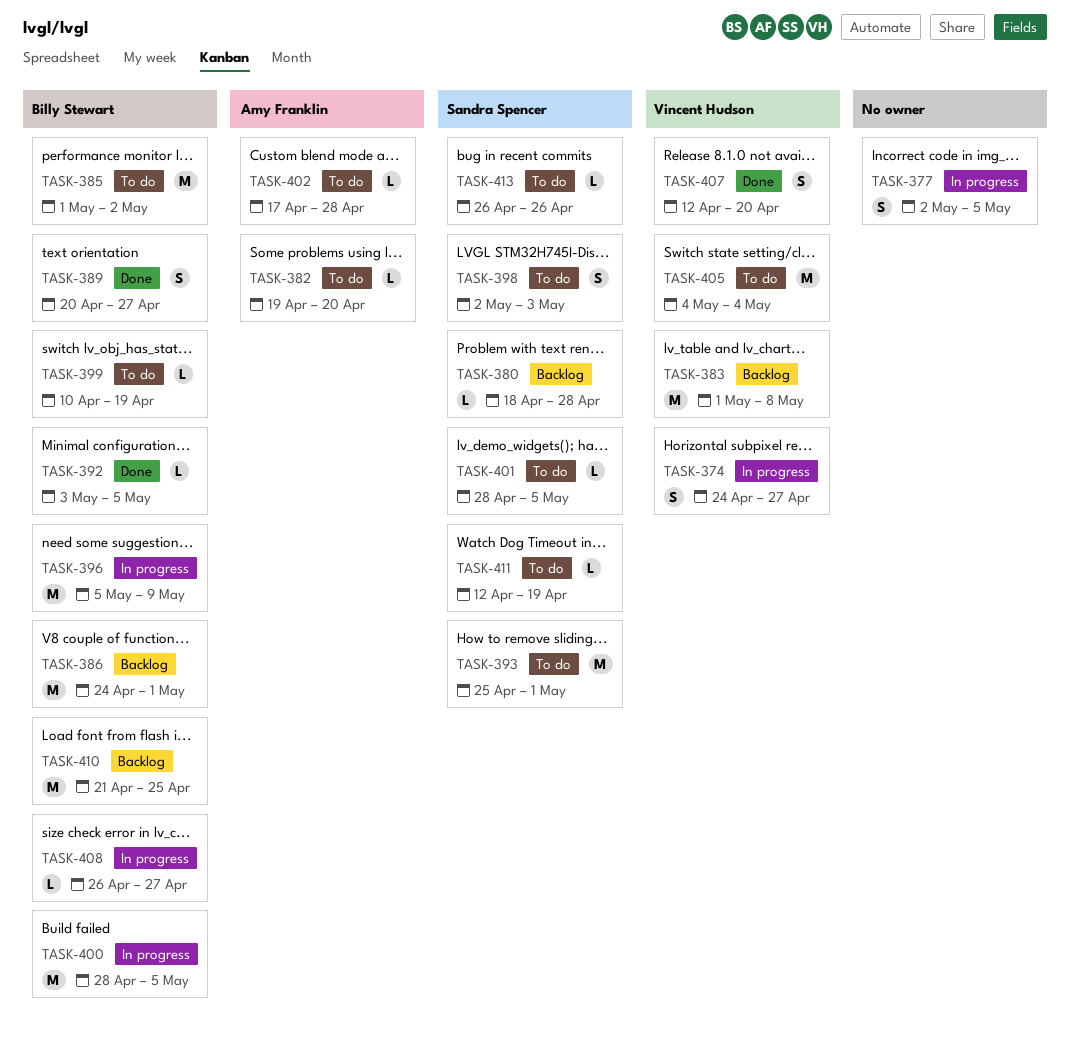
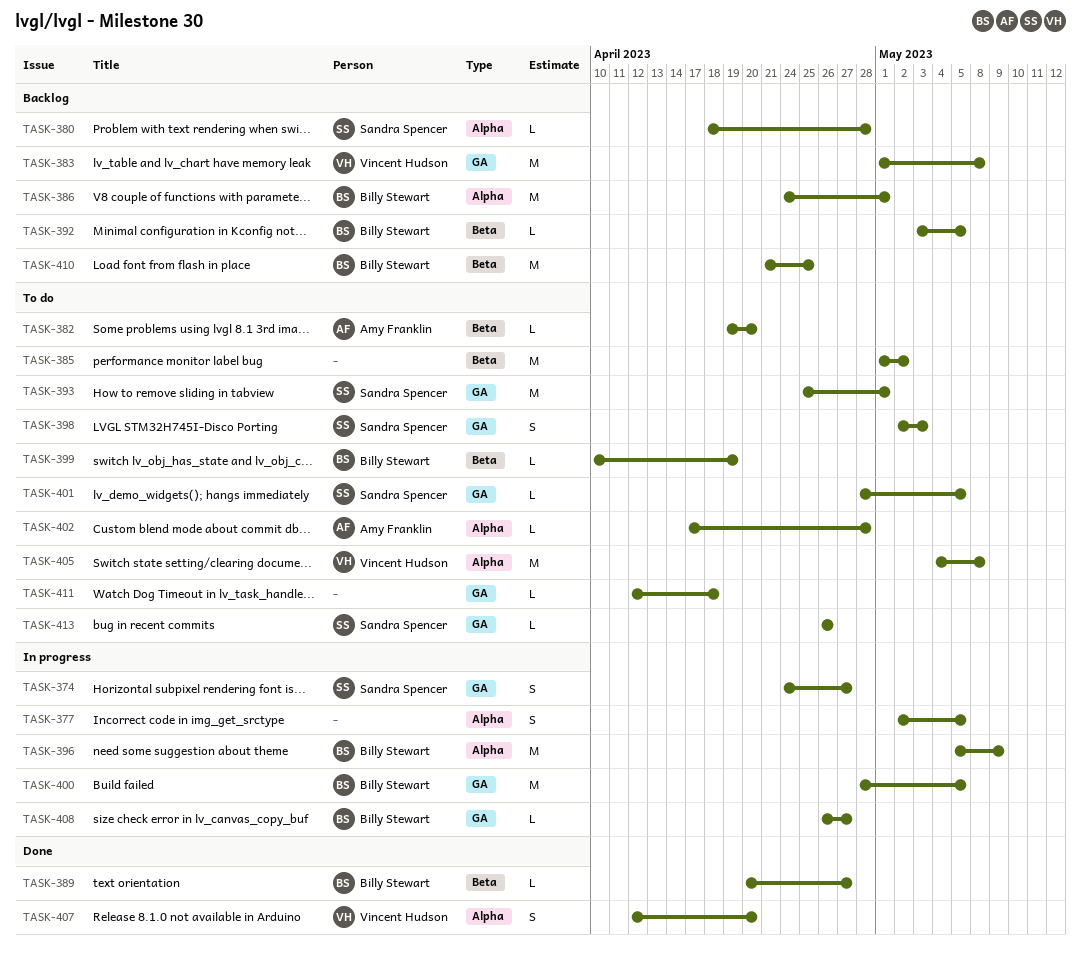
TASK-374, owner: Vincent Hudson -> Sandra Spencer
TASK-385, owner: Billy Stewart -> none
TASK-389, estimate: S -> L
TASK-392, status: Done -> Backlog
TASK-405, due: May 4 -> May 8
TASK-411, owner: Sandra Spencer -> none
TASK-411, due: Apr 19 -> Apr 18

